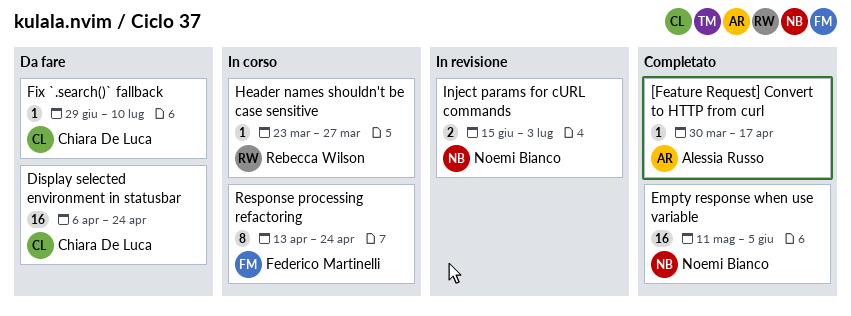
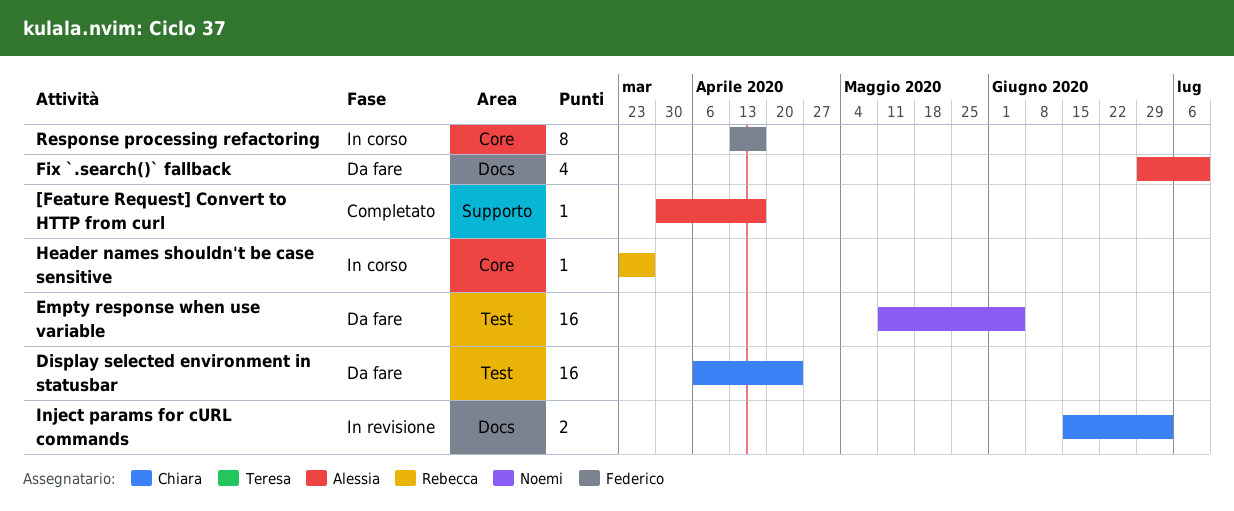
Empty response when use variable, status: Completato -> Da fare
Fix `.search()` fallback, owner: Chiara De Luca -> Alessia Russo
Fix `.search()` fallback, estimate: 1 -> 4
Inject params for cURL commands, owner: Noemi Bianco -> Chiara De Luca
Response processing refactoring, due: Apr 24 -> Apr 17

